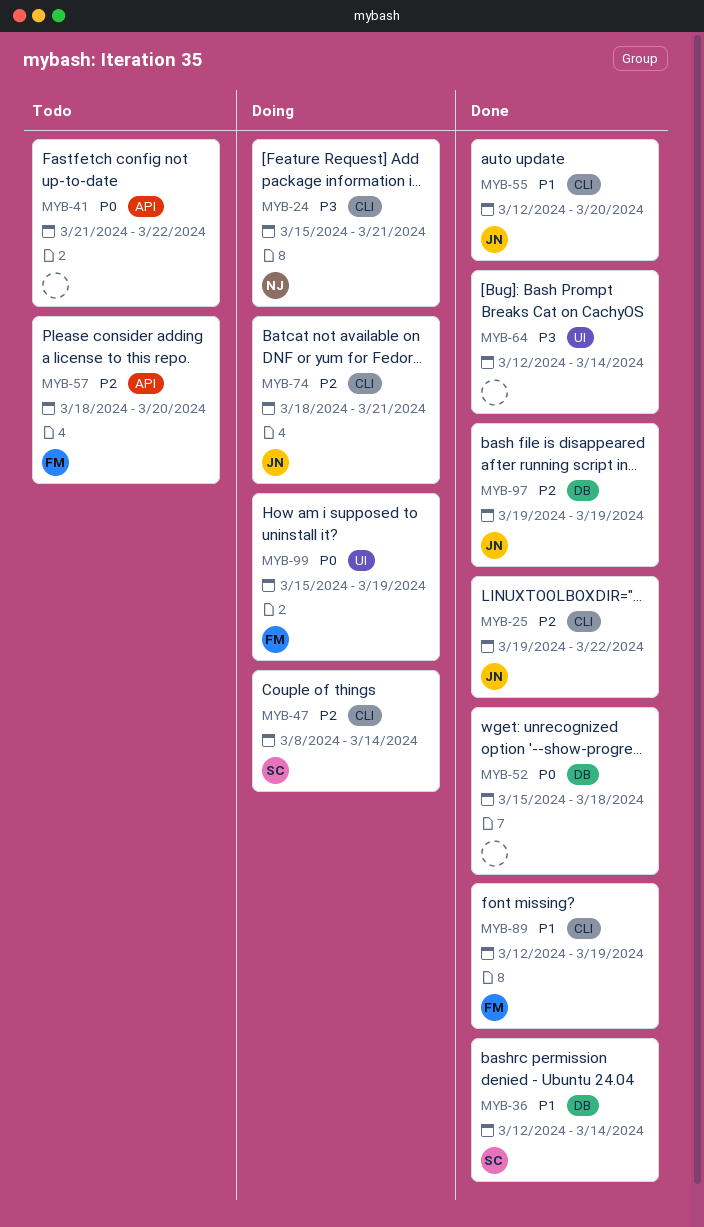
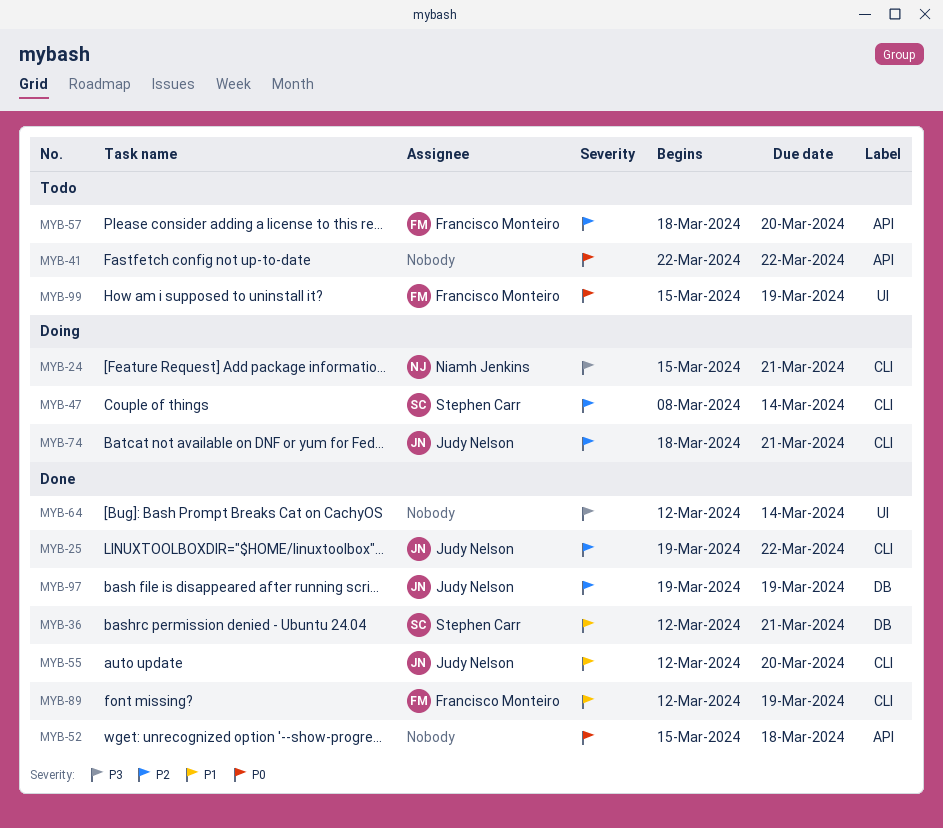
MYB-36, due: Mar 14 -> Mar 21
MYB-41, start: Mar 21 -> Mar 22
MYB-52, label: DB -> API
MYB-99, status: Doing -> Todo

